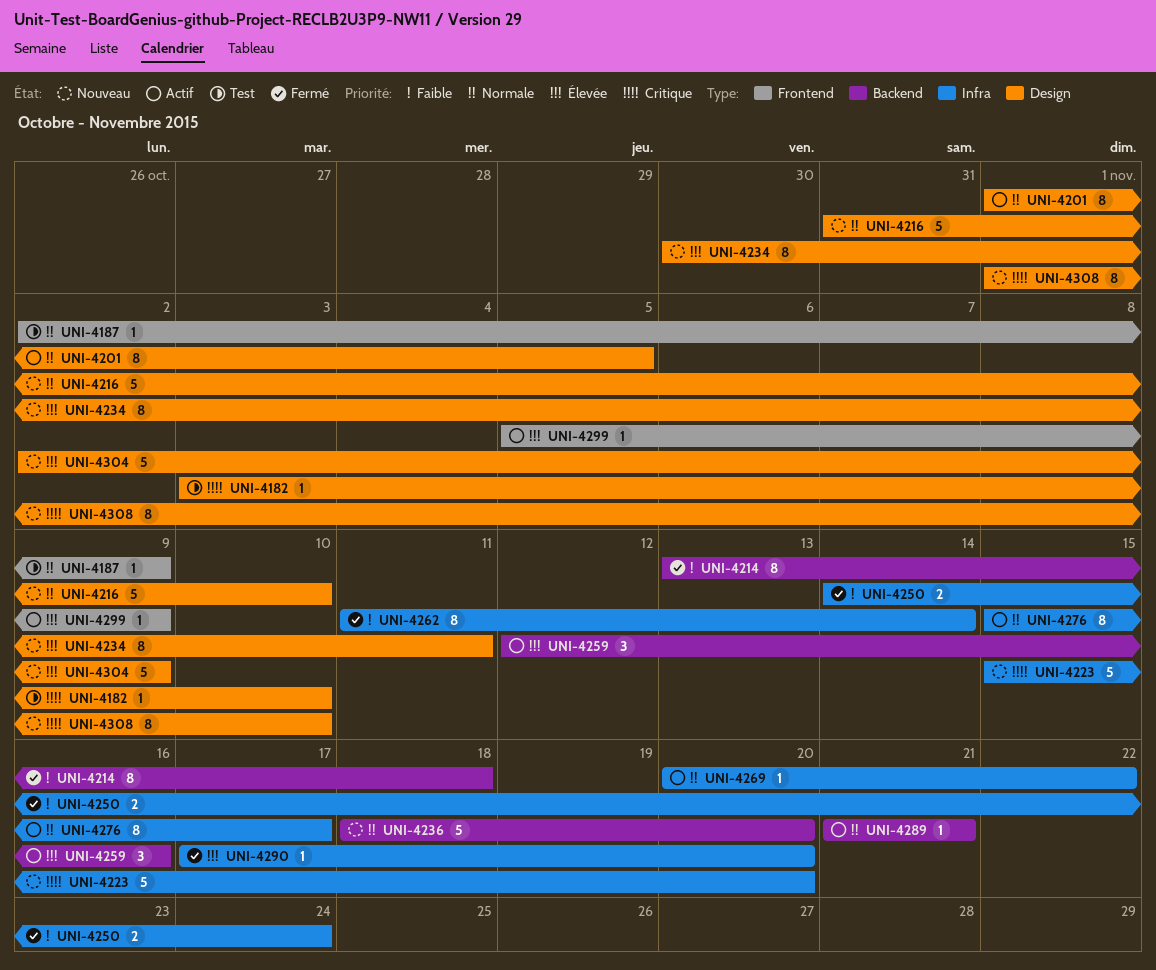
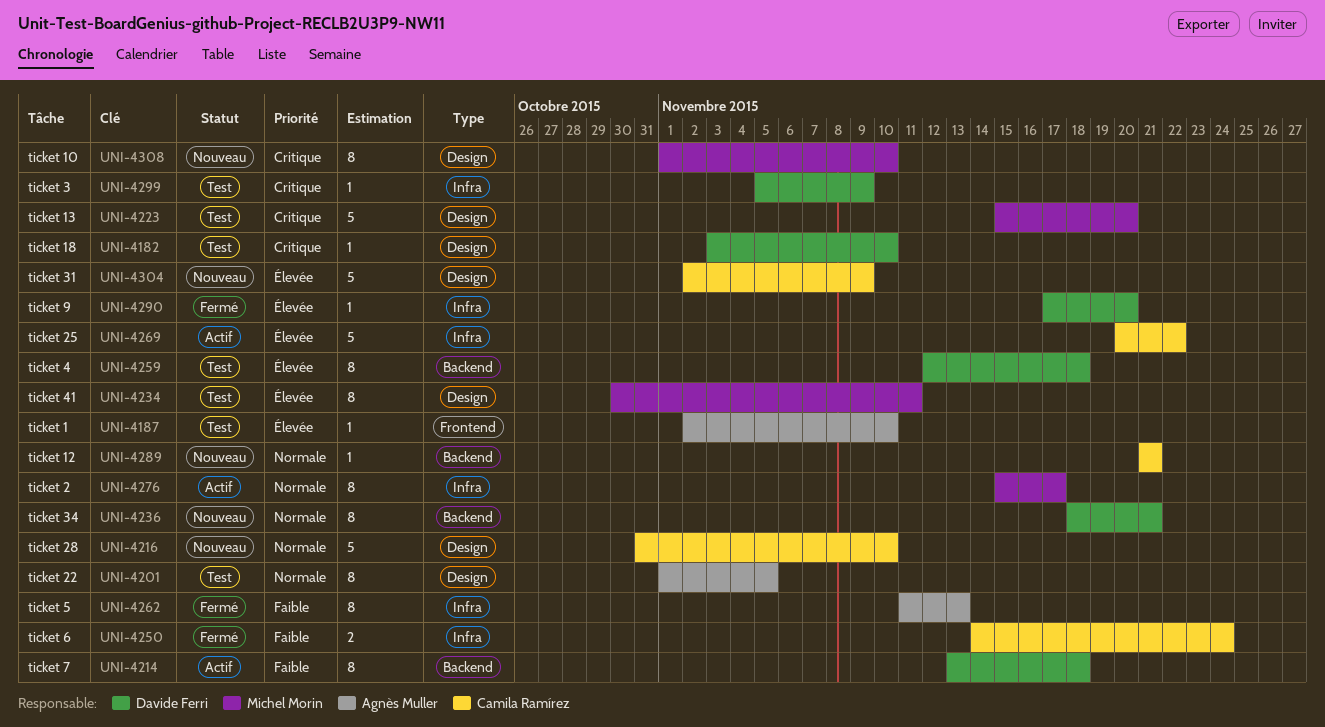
UNI-4187, priority: Normale -> Élevée
UNI-4187, due: Nov 9 -> Nov 10
UNI-4201, status: Actif -> Test
UNI-4214, status: Fermé -> Actif
UNI-4223, status: Nouveau -> Test
UNI-4223, label: Infra -> Design
UNI-4234, status: Nouveau -> Test
UNI-4236, estimate: 5 -> 8
UNI-4236, due: Nov 20 -> Nov 21
UNI-4259, status: Actif -> Test
UNI-4259, estimate: 3 -> 8
UNI-4259, due: Nov 16 -> Nov 18
UNI-4262, due: Nov 14 -> Nov 13
UNI-4269, priority: Normale -> Élevée
UNI-4269, estimate: 1 -> 5
UNI-4289, status: Actif -> Nouveau
UNI-4299, status: Actif -> Test
UNI-4299, priority: Élevée -> Critique
UNI-4299, label: Frontend -> Infra

